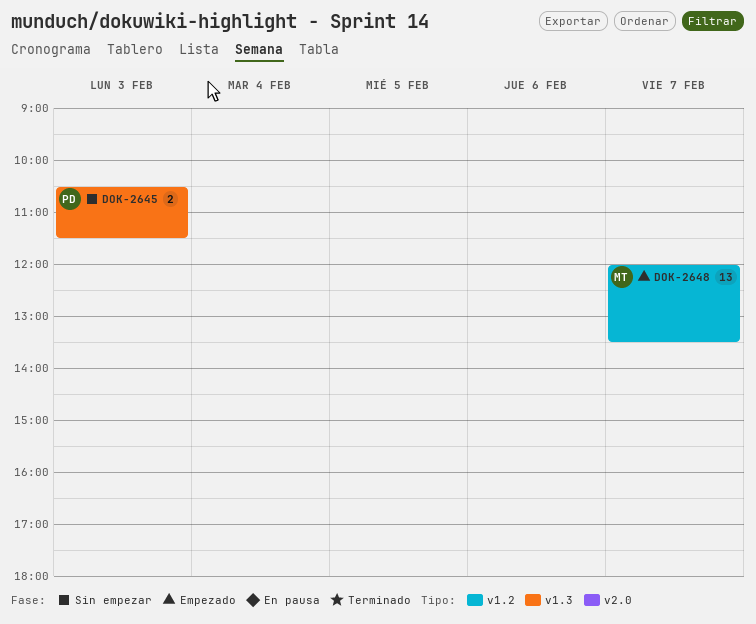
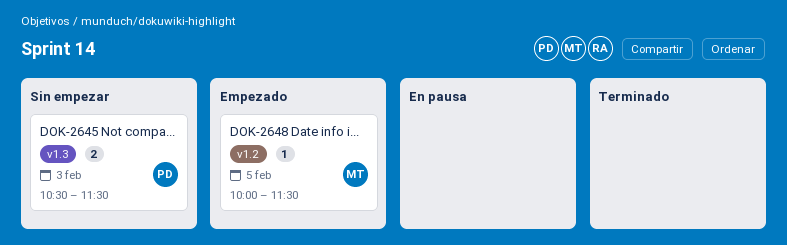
DOK-2648, estimate: 13 -> 1
DOK-2648, day: Feb 7 -> Feb 5
DOK-2648, begins: 12:00 -> 10:00
DOK-2648, ends: 13:30 -> 11:30

